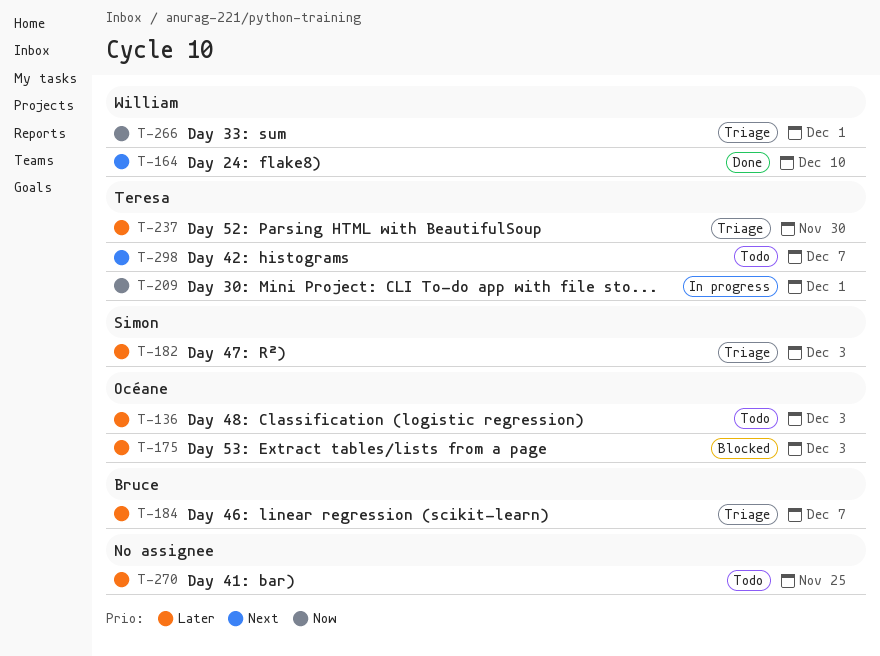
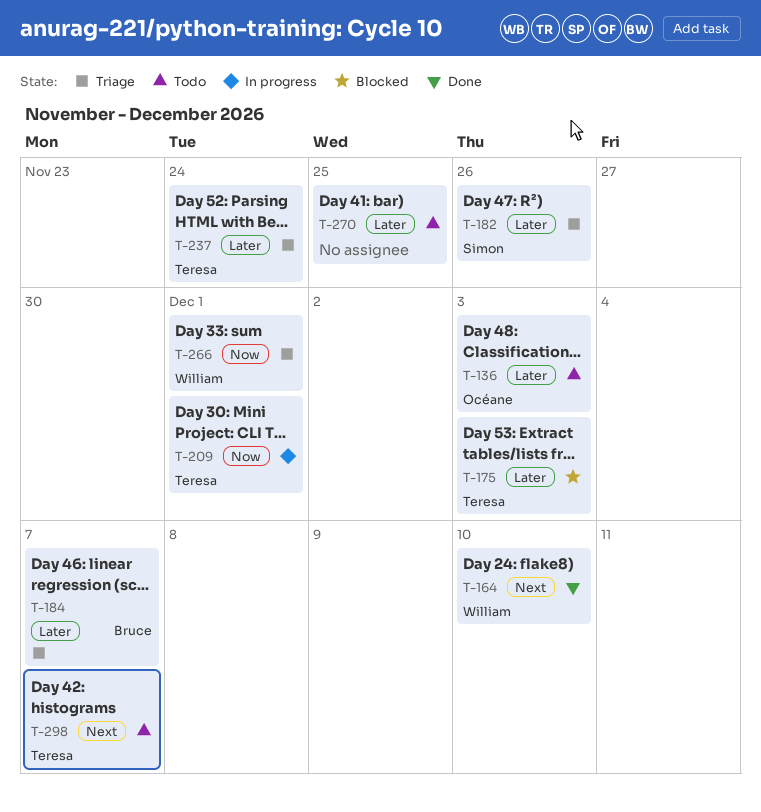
T-175, owner: Océane -> Teresa
T-182, due: Dec 3 -> Nov 26
T-237, due: Nov 30 -> Nov 24

